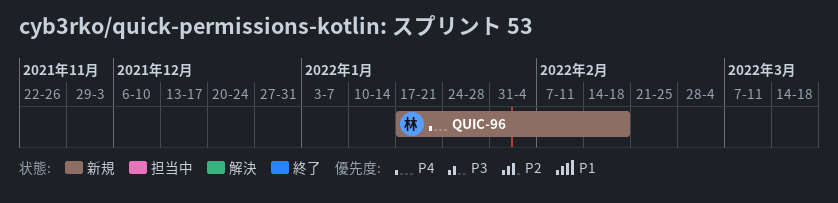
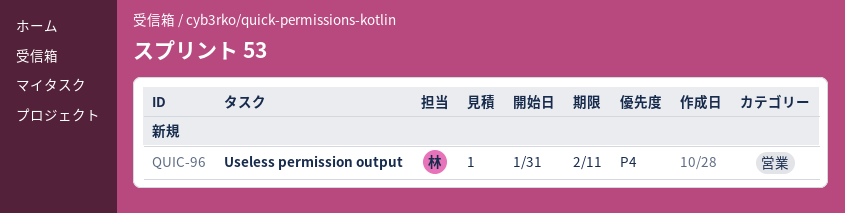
QUIC-96, start: Jan 17 -> Jan 31
QUIC-96, due: Feb 18 -> Feb 11

